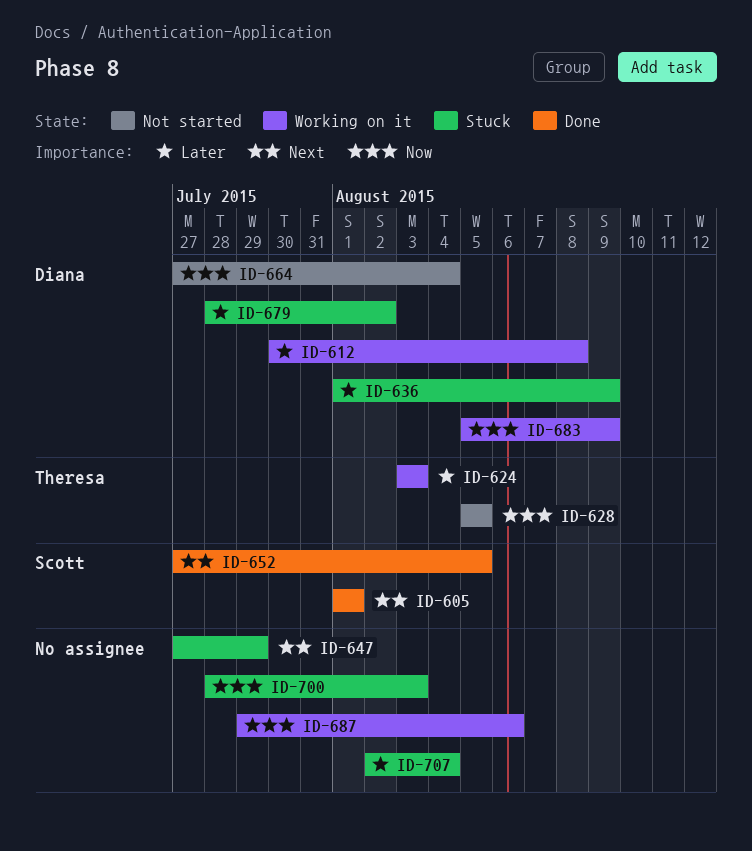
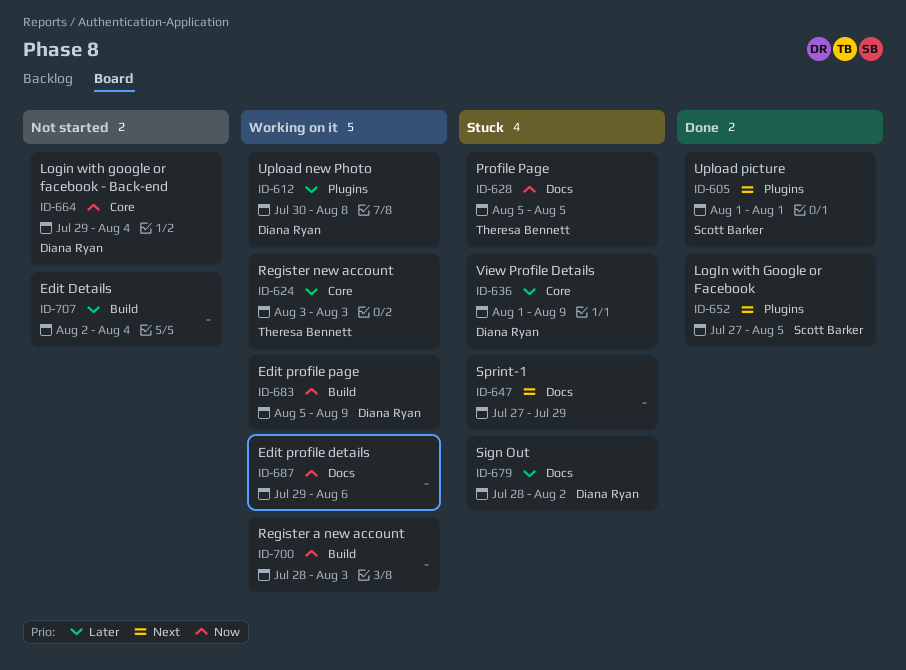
ID-628, status: Not started -> Stuck
ID-664, start: Jul 27 -> Jul 29
ID-700, status: Stuck -> Working on it
ID-707, status: Stuck -> Not started

